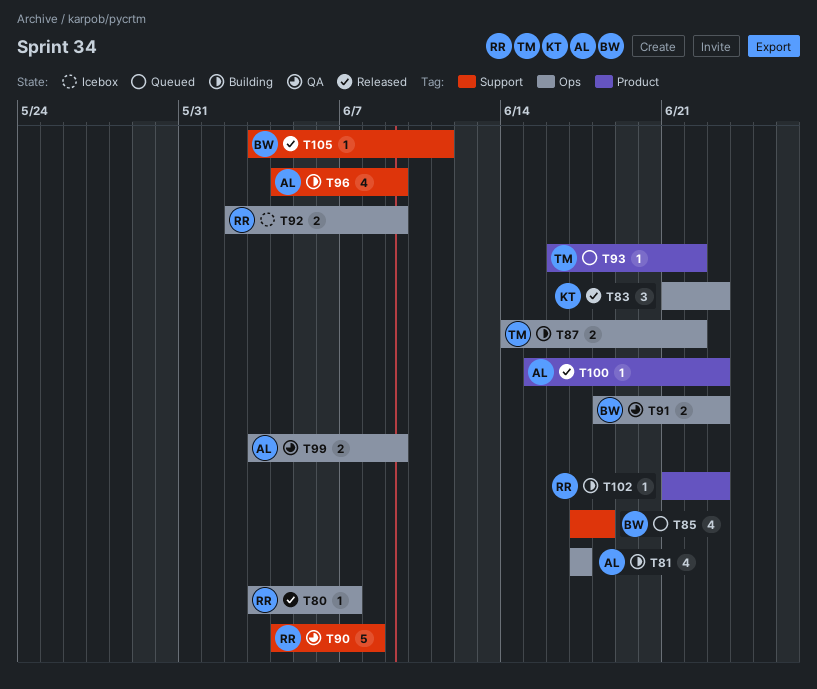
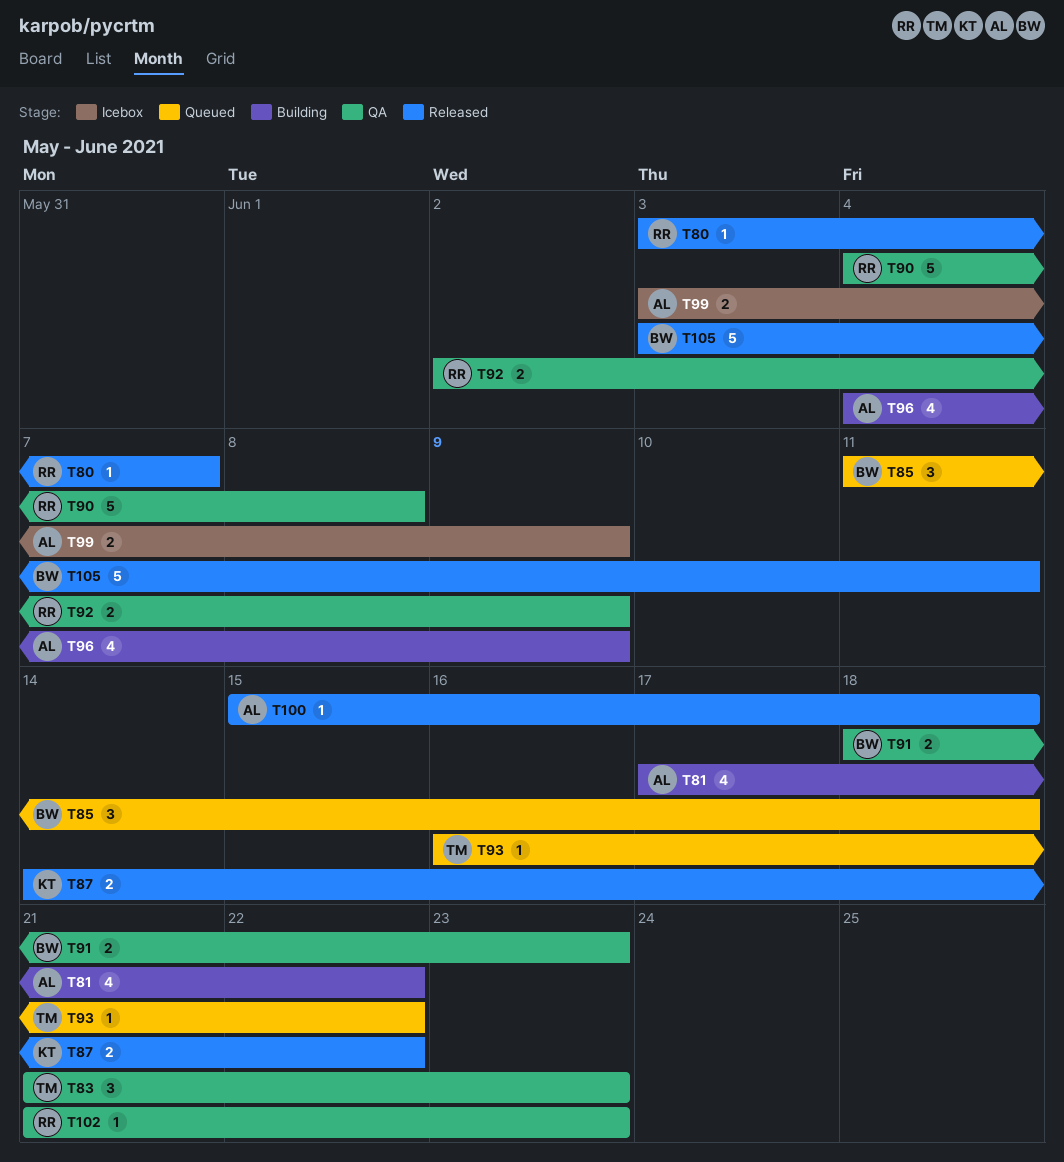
T81, due: Jun 17 -> Jun 22
T83, status: Released -> QA
T83, owner: KT -> TM
T85, estimate: 4 -> 3
T85, start: Jun 17 -> Jun 11
T87, status: Building -> Released
T87, owner: TM -> KT
T92, status: Icebox -> QA
T99, status: QA -> Icebox
T100, due: Jun 23 -> Jun 18
T102, status: Building -> QA
T105, estimate: 1 -> 5

